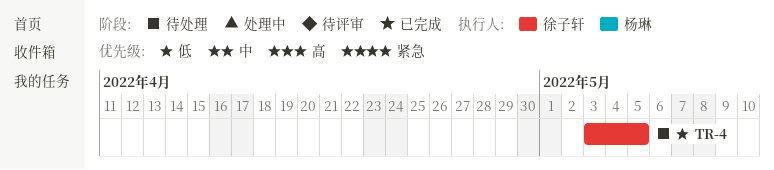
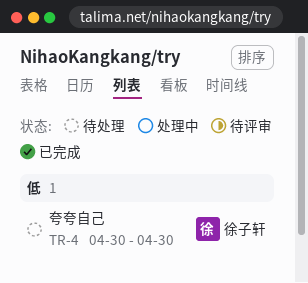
TR-4, start: May 3 -> Apr 30
TR-4, due: May 5 -> Apr 30

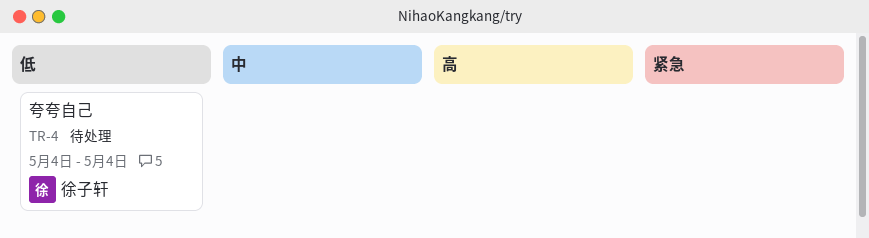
TR-4, start: Apr 30 -> May 4
TR-4, due: Apr 30 -> May 4

